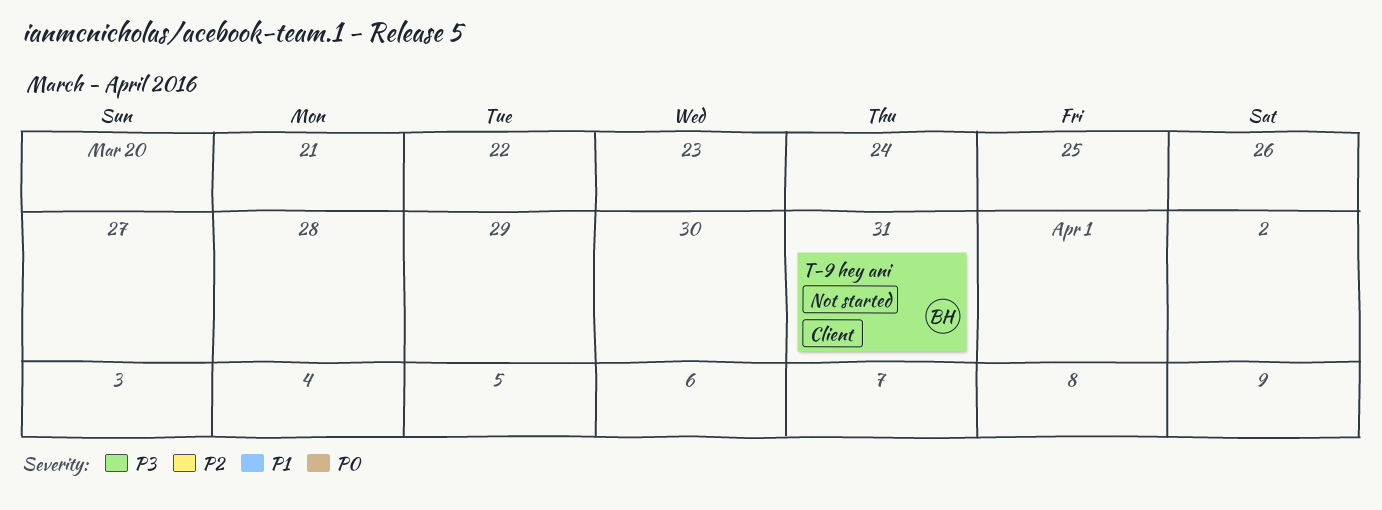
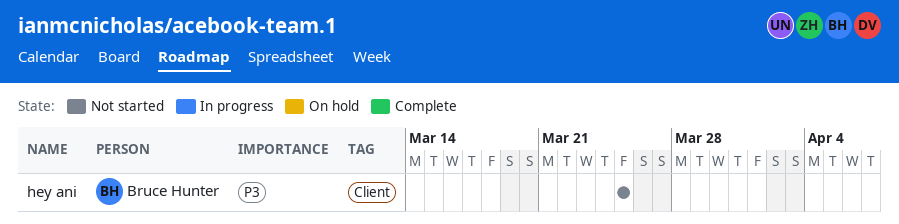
hey ani, due: Mar 31 -> Mar 25

